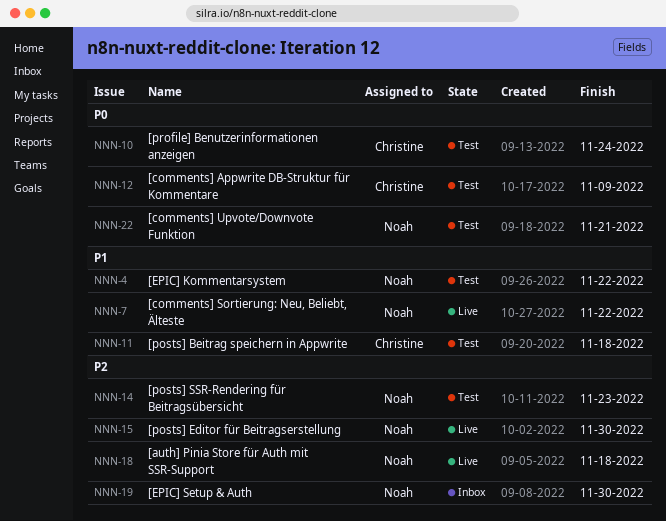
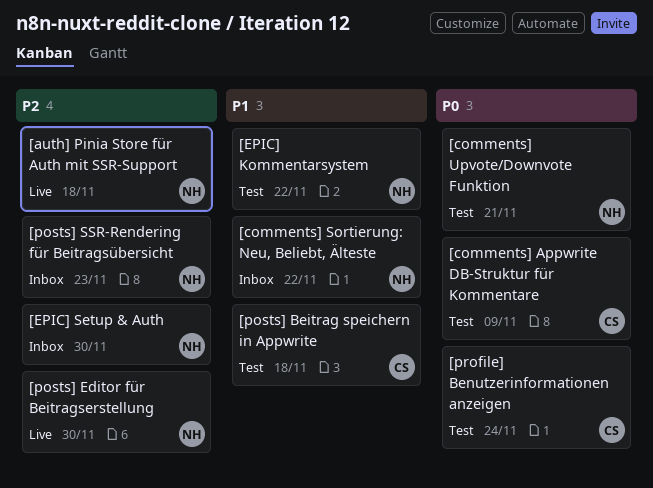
[comments] Sortierung: Neu, Beliebt, Älteste, status: Live -> Inbox
[posts] SSR-Rendering für Beitragsübersicht, status: Test -> Inbox

